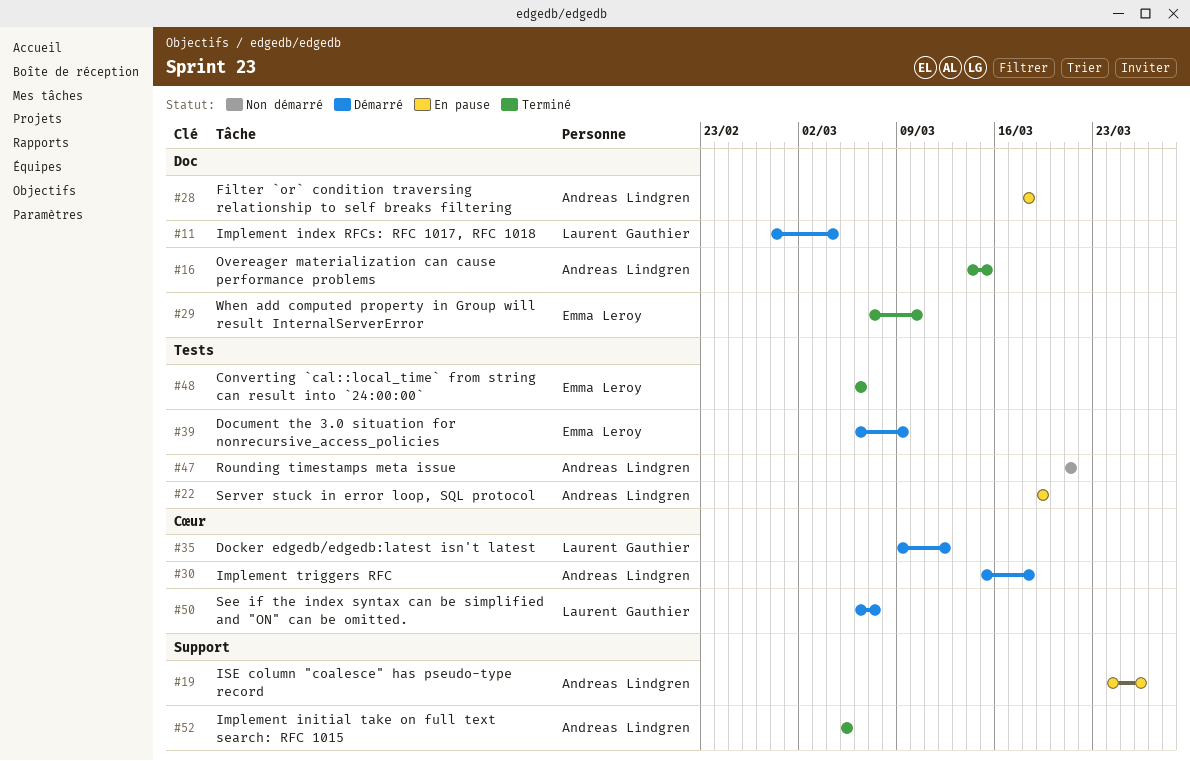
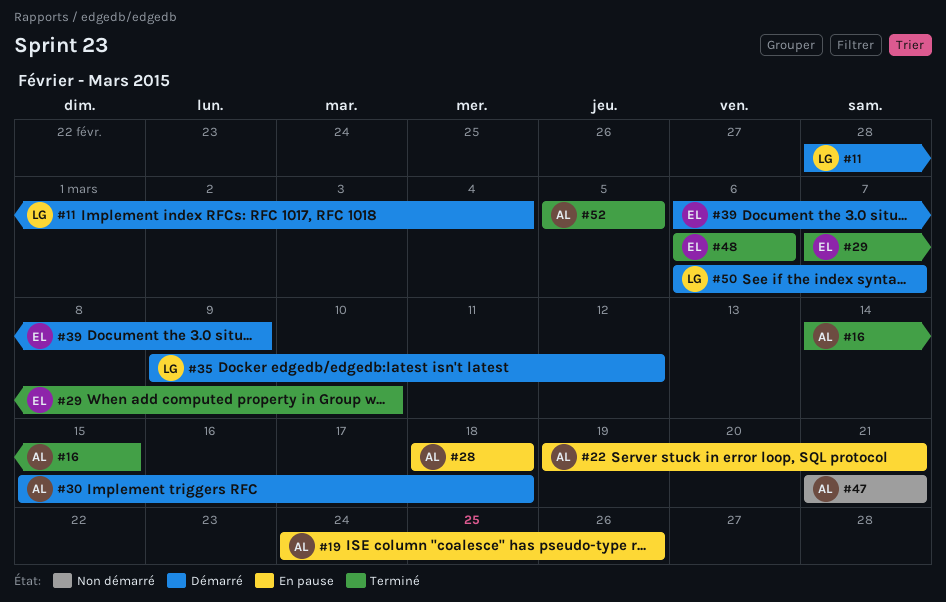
#22, due: Mar 19 -> Mar 21

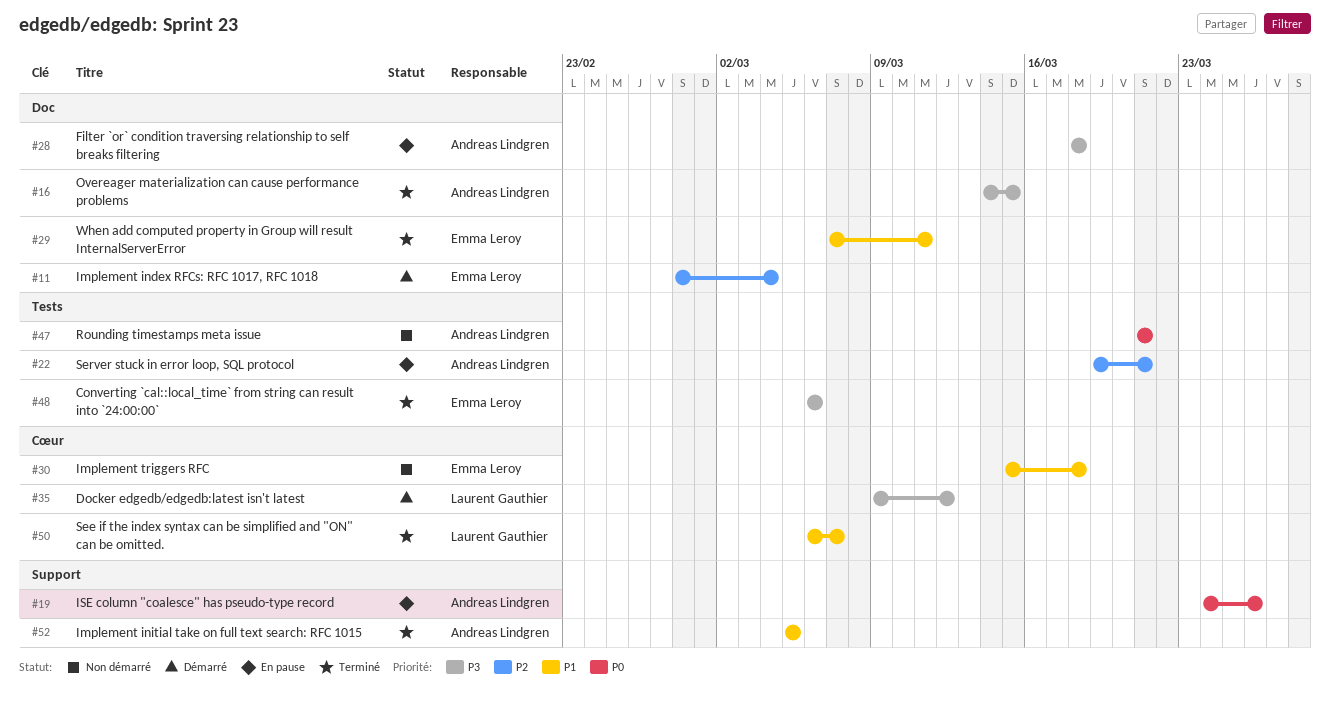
#11, owner: Laurent Gauthier -> Emma Leroy
#29, due: Mar 10 -> Mar 11
#30, status: Démarré -> Non démarré
#30, owner: Andreas Lindgren -> Emma Leroy
#39: present -> none
#50, status: Démarré -> Terminé

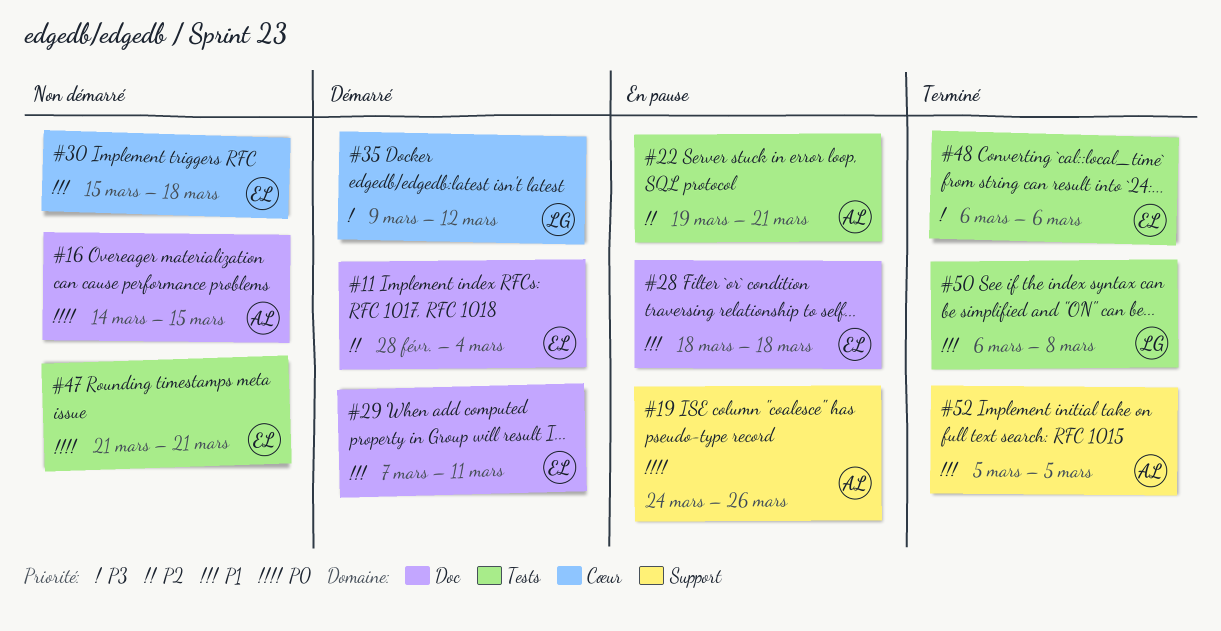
#16, status: Terminé -> Non démarré
#16, priority: P3 -> P0
#28, owner: Andreas Lindgren -> Emma Leroy
#28, priority: P3 -> P1
#29, status: Terminé -> Démarré
#47, owner: Andreas Lindgren -> Emma Leroy
#50, label: Cœur -> Tests
#50, due: Mar 7 -> Mar 8

